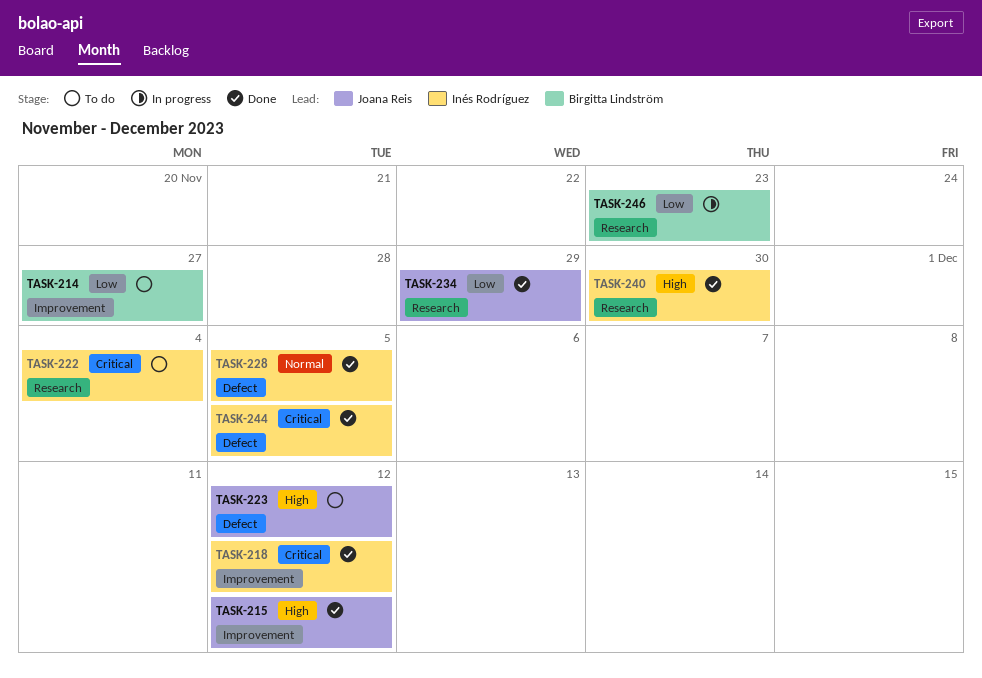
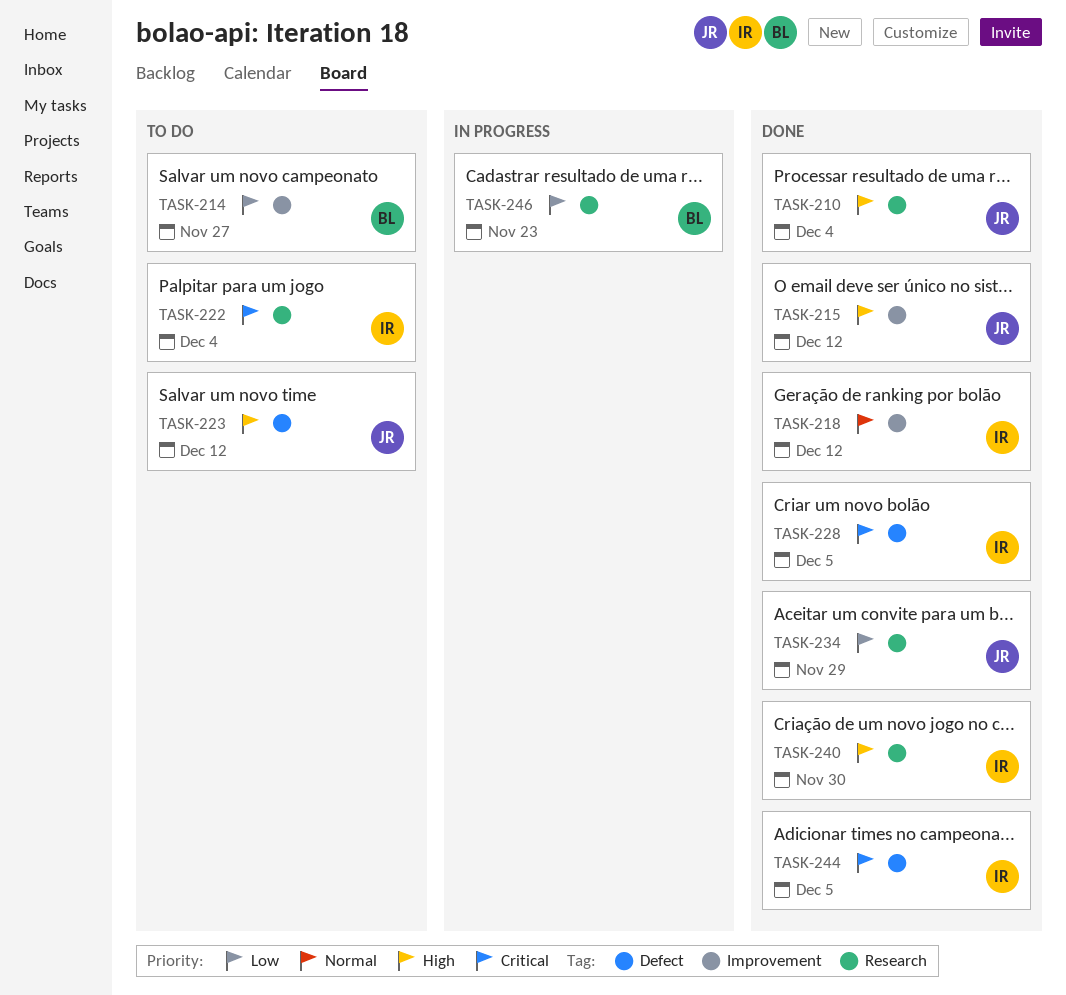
TASK-210: none -> present
TASK-218, priority: Critical -> Normal
TASK-228, priority: Normal -> Critical

